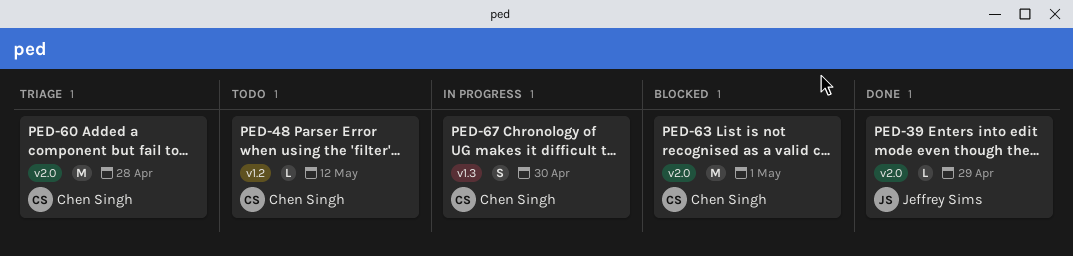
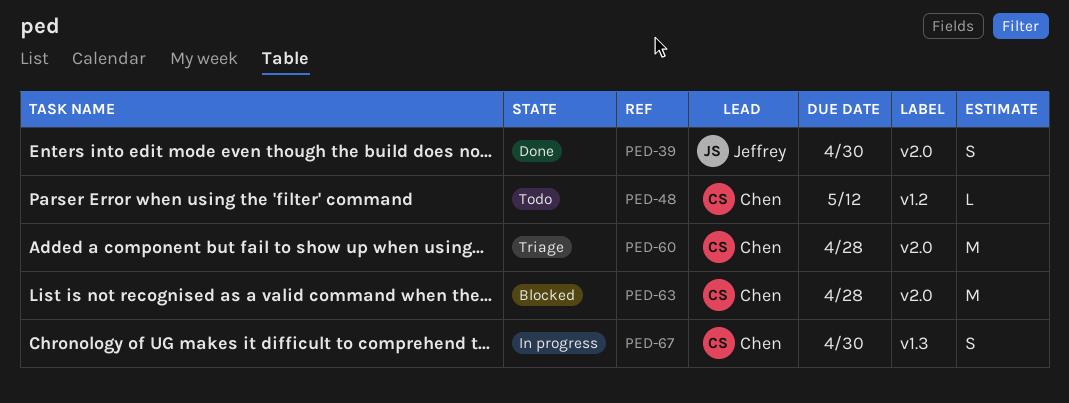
PED-39, estimate: L -> S
PED-39, due: Apr 29 -> Apr 30
PED-63, due: May 1 -> Apr 28

